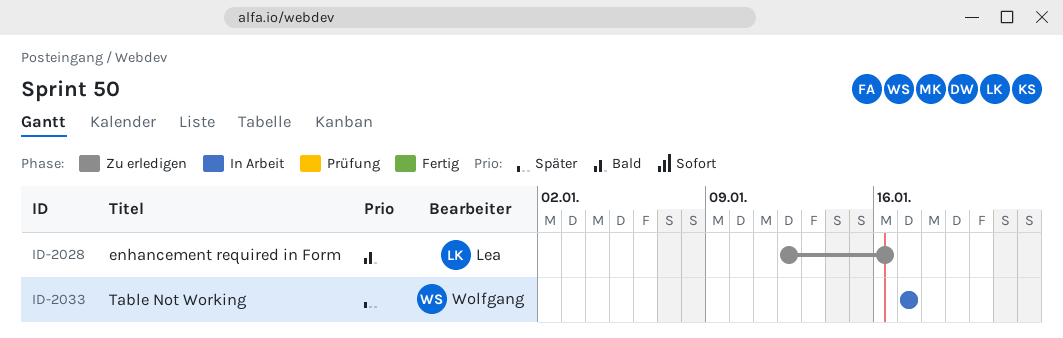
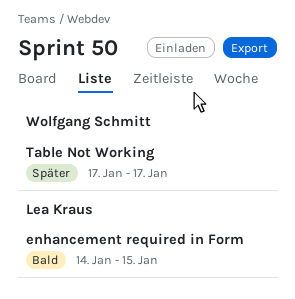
enhancement required in Form, start: Jan 12 -> Jan 14
enhancement required in Form, due: Jan 16 -> Jan 15

